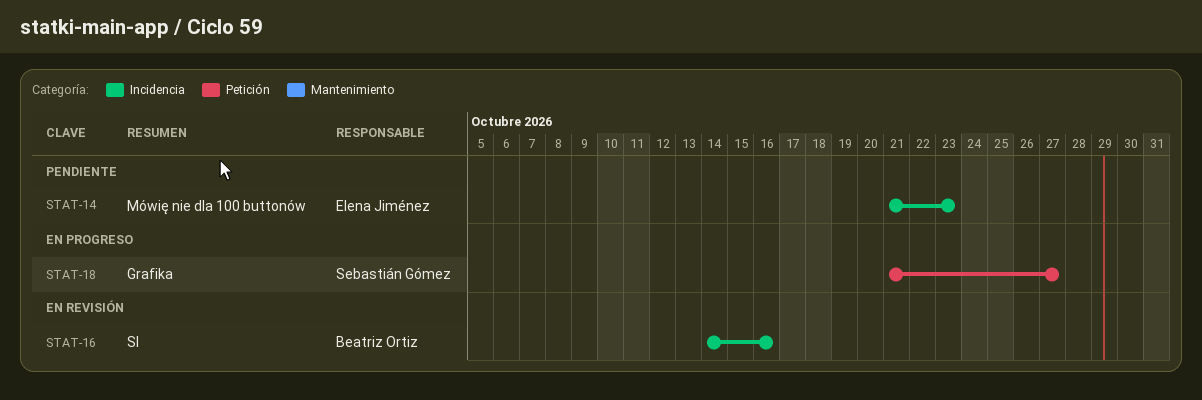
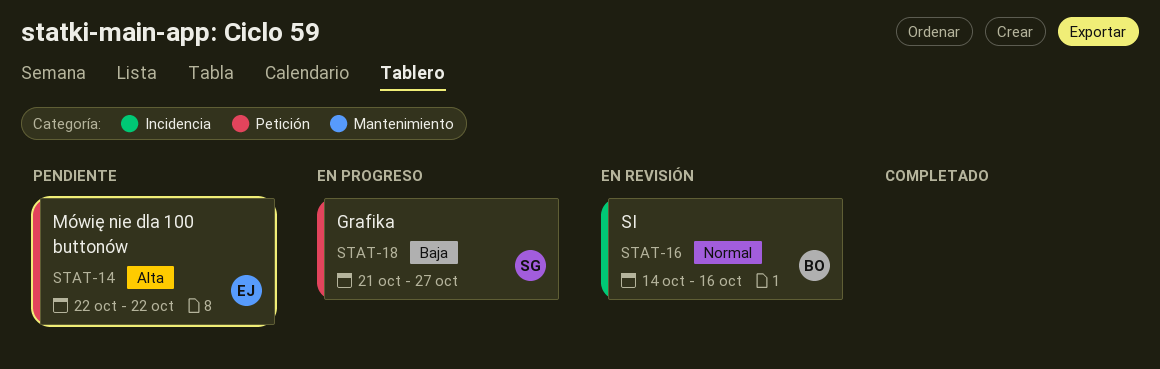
STAT-14, label: Incidencia -> Petición
STAT-14, start: Oct 21 -> Oct 22
STAT-14, due: Oct 23 -> Oct 22

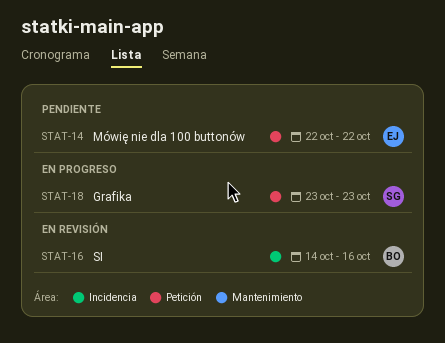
STAT-18, start: Oct 21 -> Oct 23
STAT-18, due: Oct 27 -> Oct 23

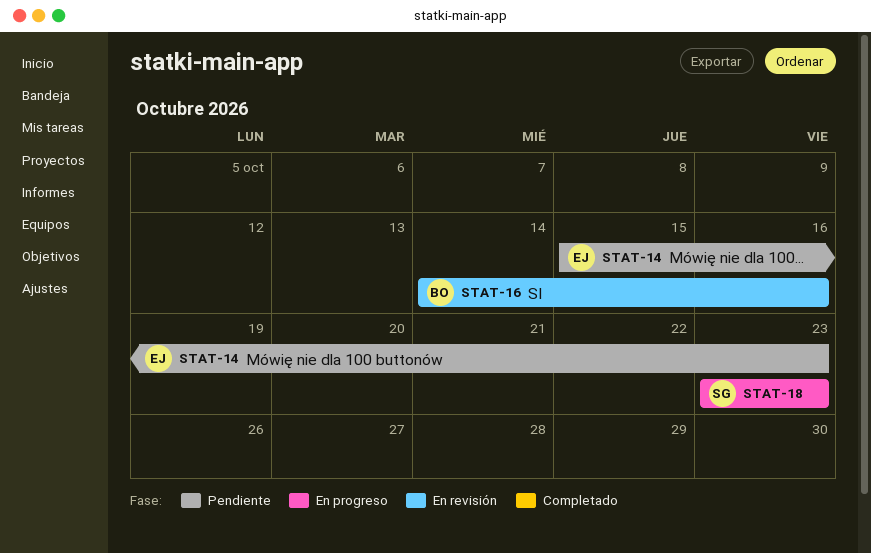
STAT-14, start: Oct 22 -> Oct 15
STAT-14, due: Oct 22 -> Oct 23

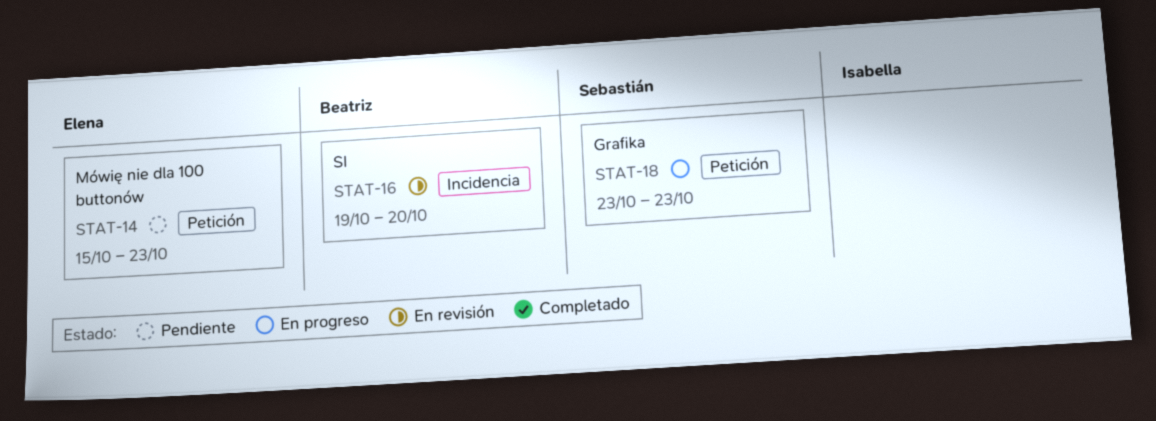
STAT-16, start: Oct 14 -> Oct 19
STAT-16, due: Oct 16 -> Oct 20

